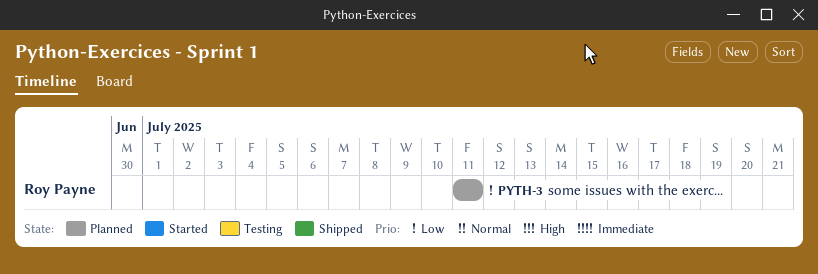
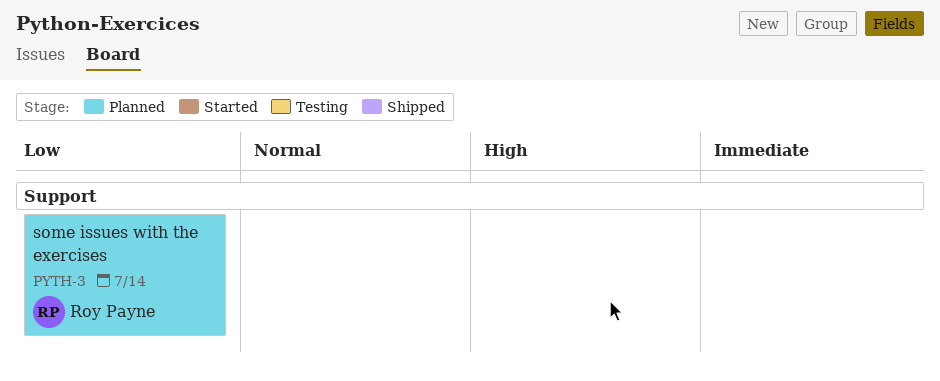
PYTH-3, due: Jul 11 -> Jul 14

